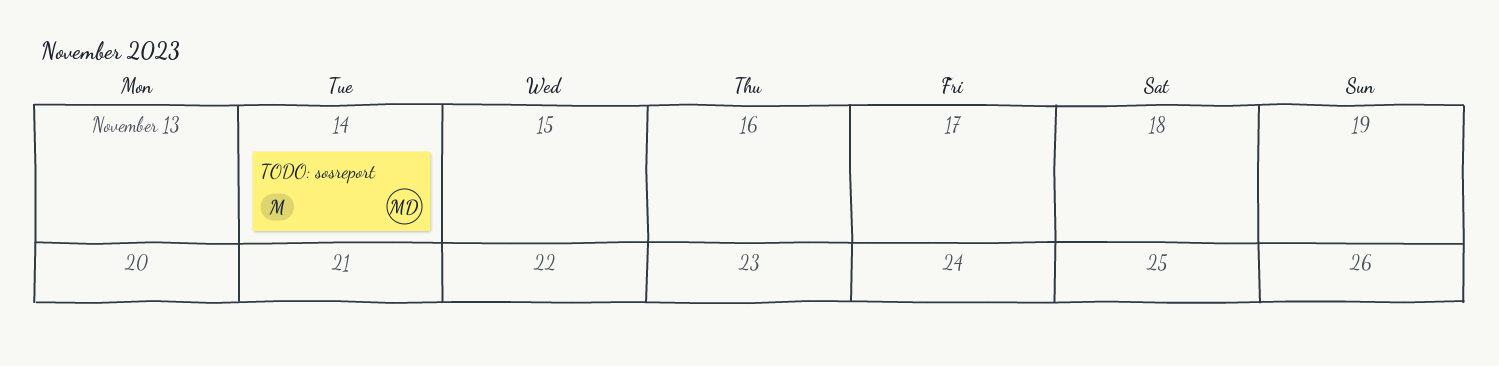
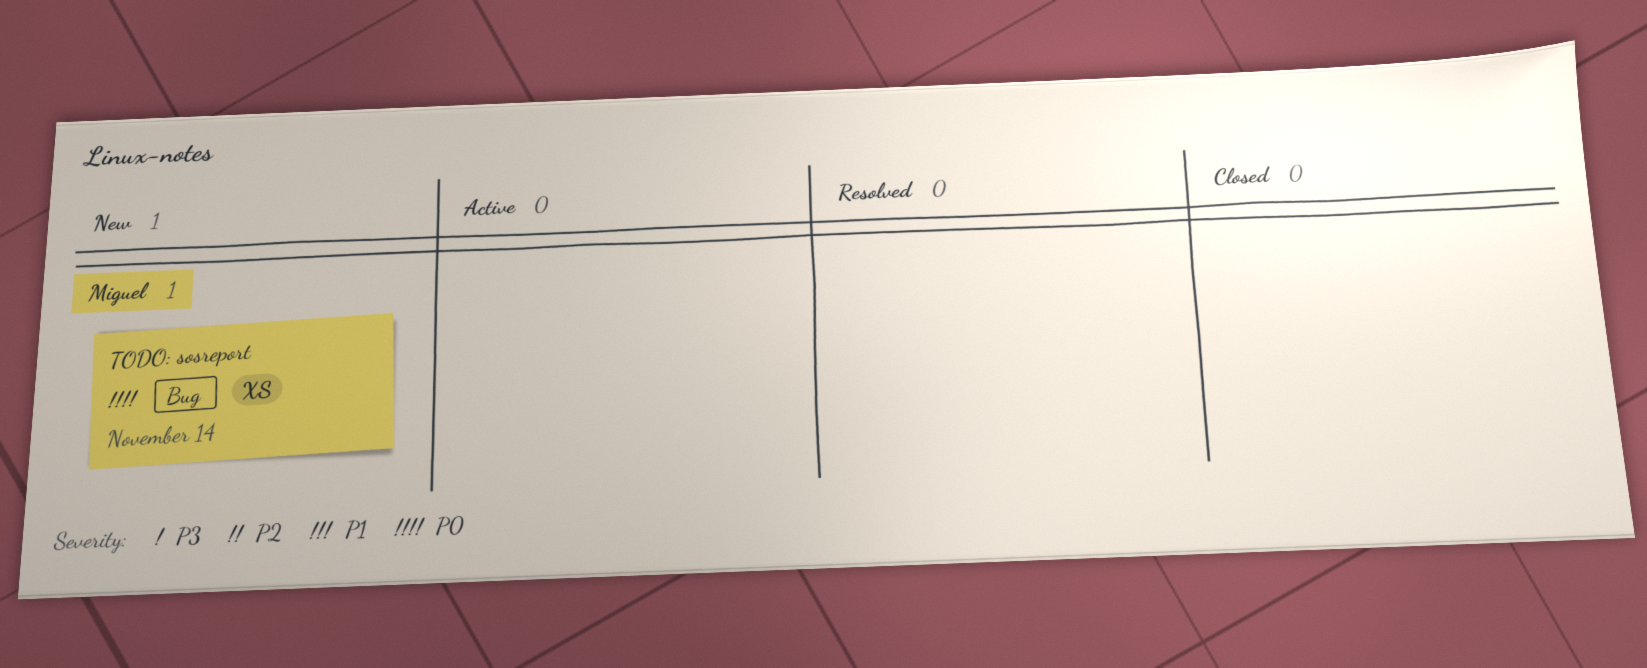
TODO: sosreport, estimate: M -> XS

